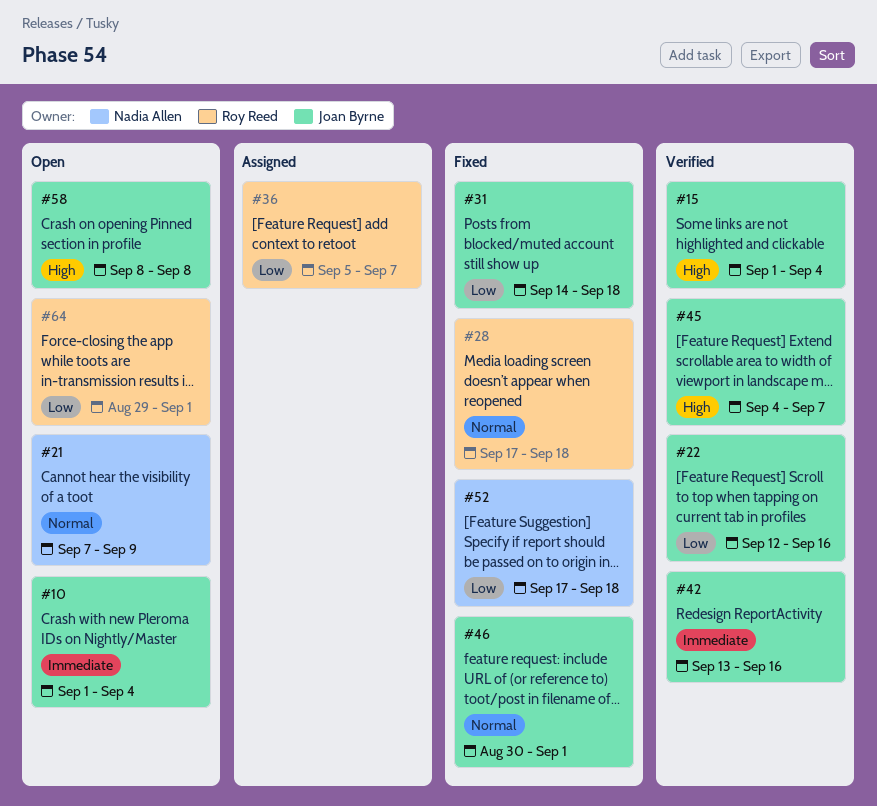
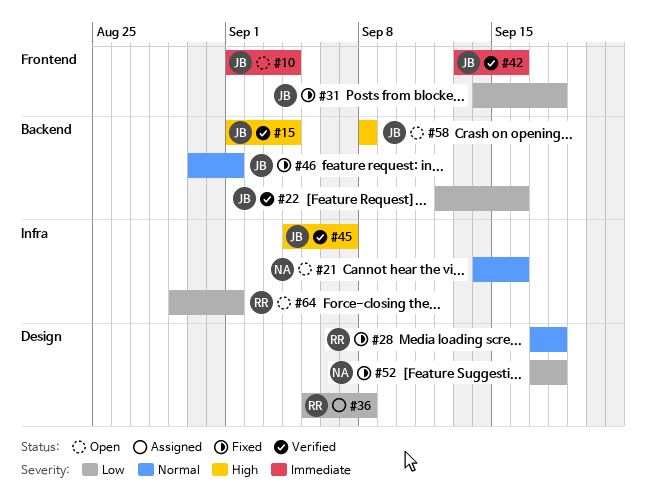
#21, start: Sep 7 -> Sep 14
#21, due: Sep 9 -> Sep 16
#36, due: Sep 7 -> Sep 8

